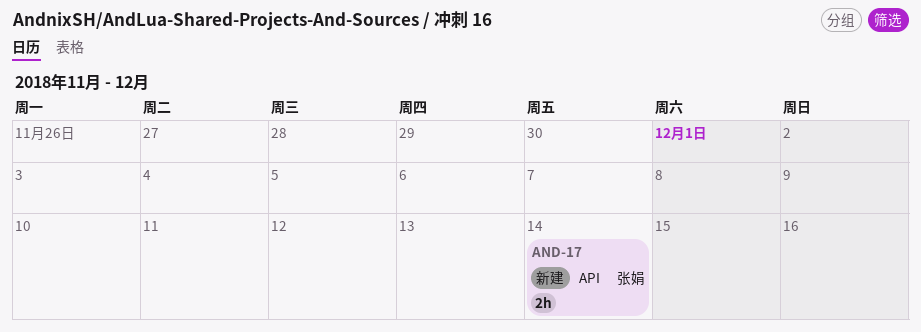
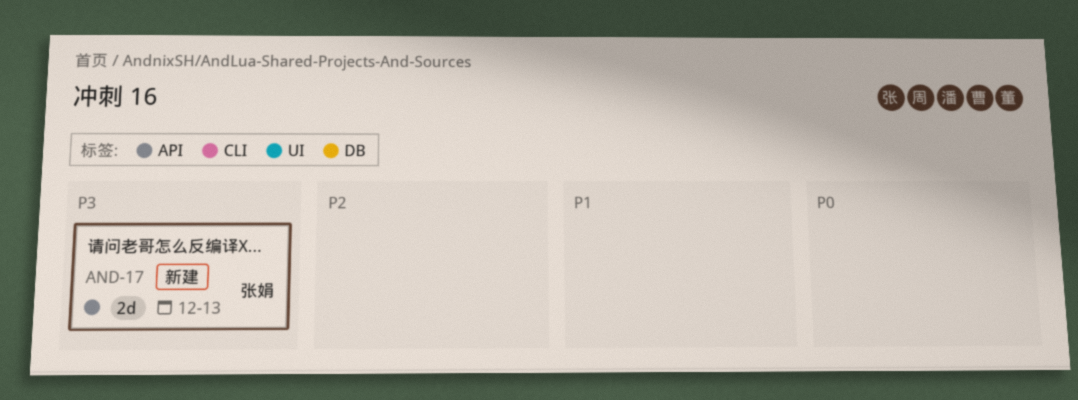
AND-17, estimate: 2h -> 2d
AND-17, due: Dec 14 -> Dec 13

